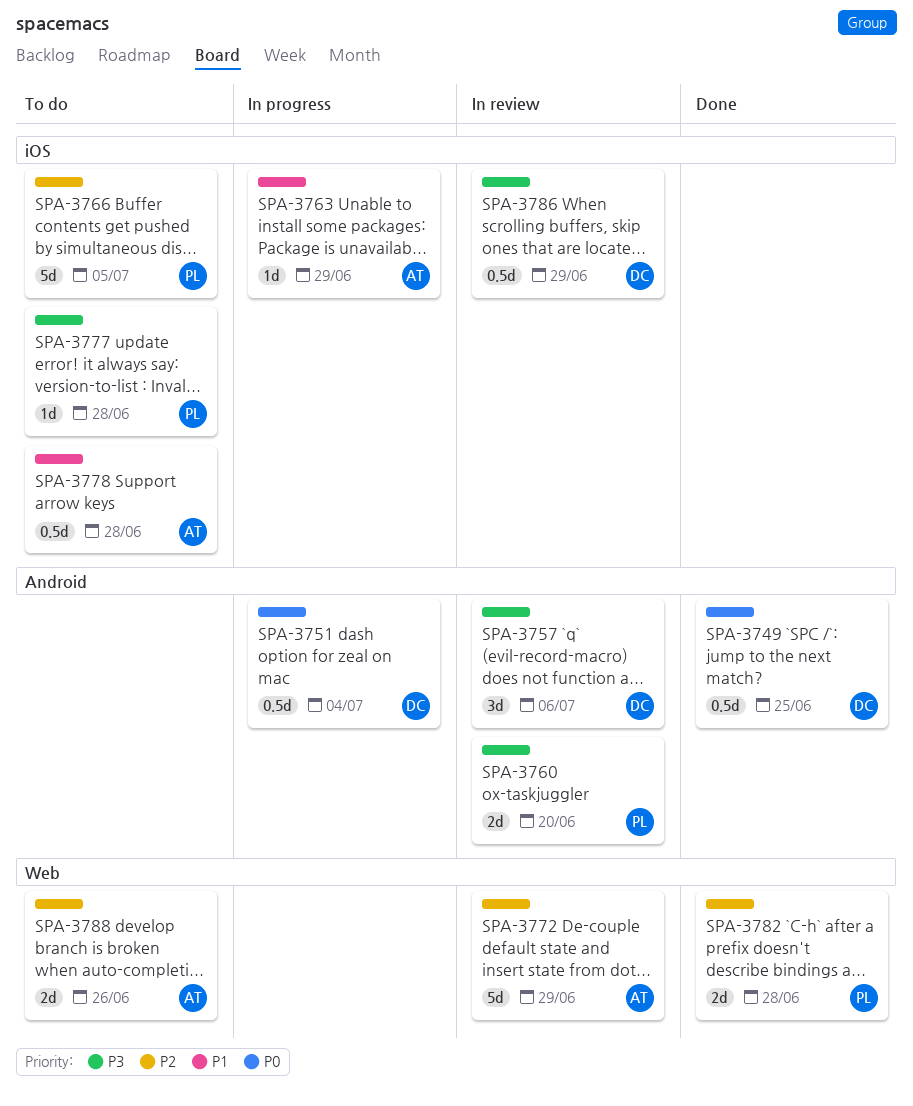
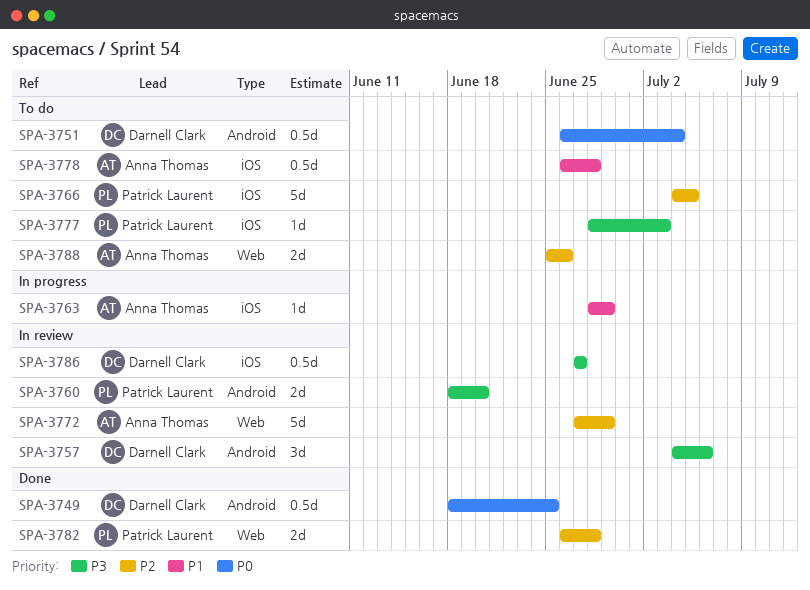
SPA-3751, status: In progress -> To do
SPA-3777, due: Jun 28 -> Jul 3
SPA-3786, due: Jun 29 -> Jun 27

